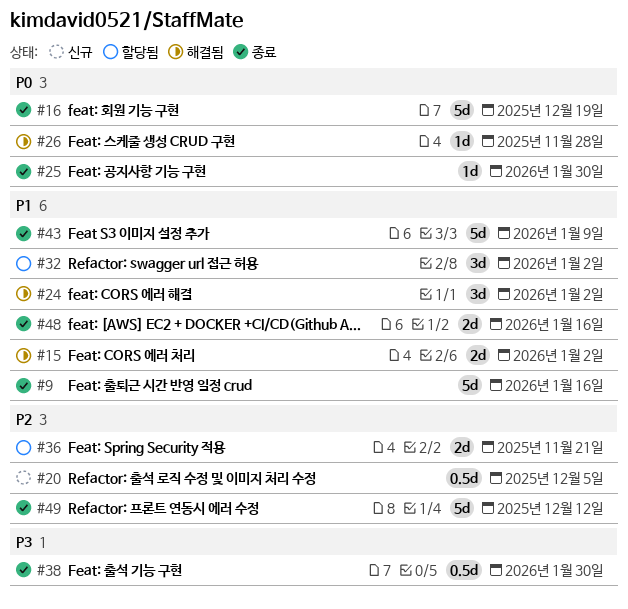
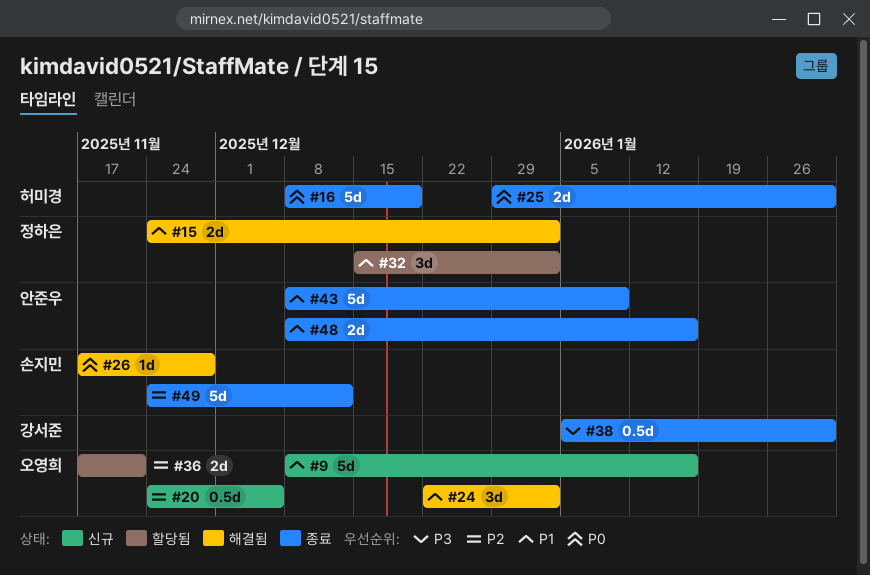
#9, status: 종료 -> 신규
#25, estimate: 1d -> 2d

